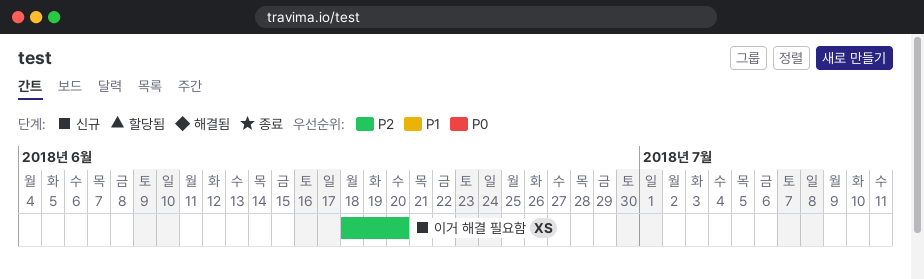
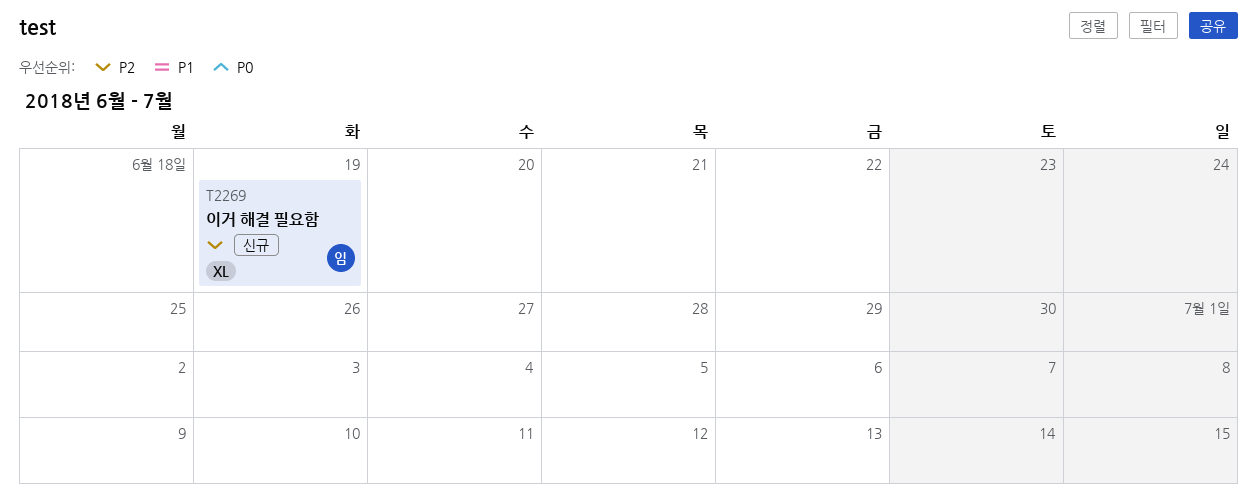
이거 해결 필요함, estimate: XS -> XL
이거 해결 필요함, due: Jun 20 -> Jun 19

